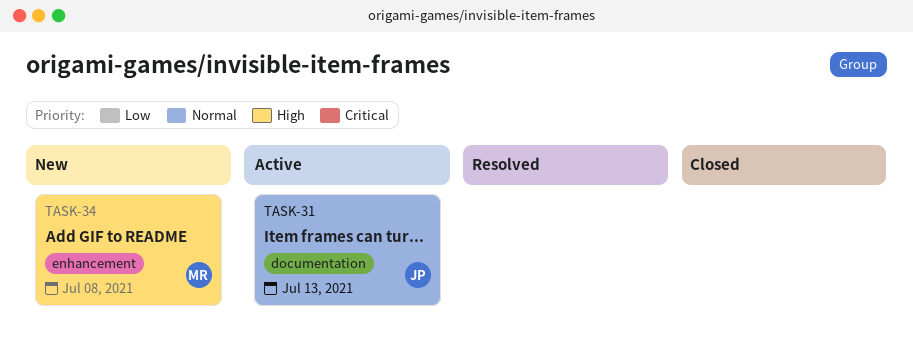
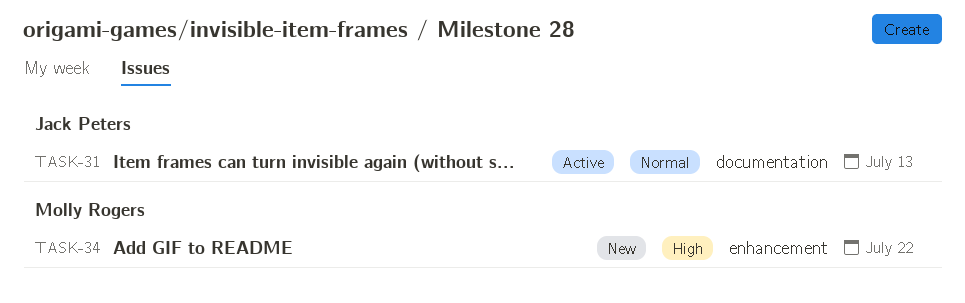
TASK-34, due: Jul 8 -> Jul 22

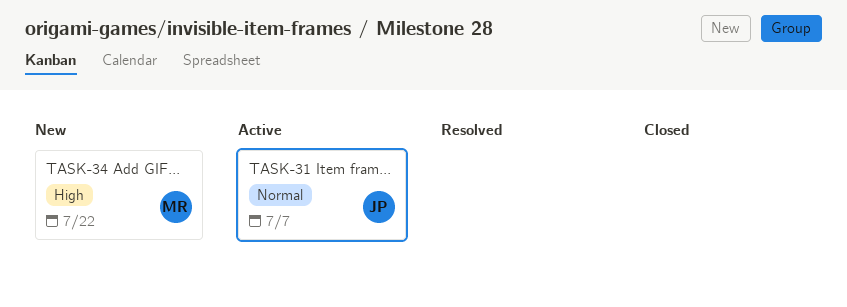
TASK-31, due: Jul 13 -> Jul 7

